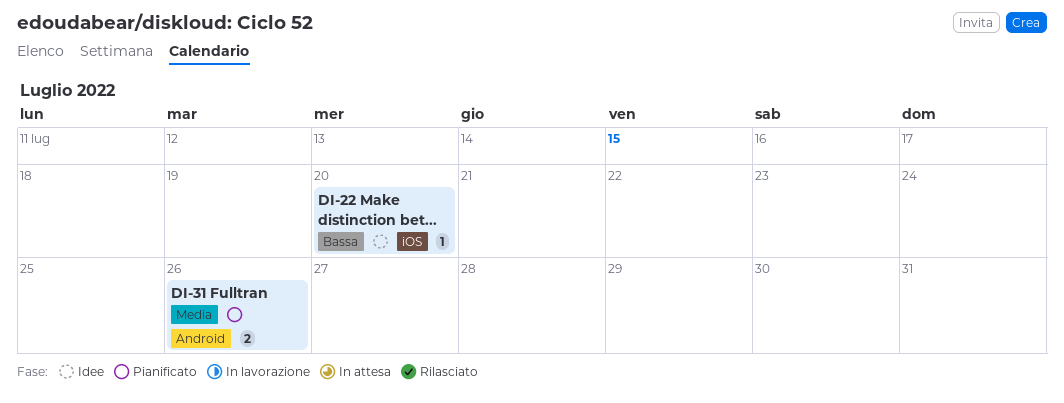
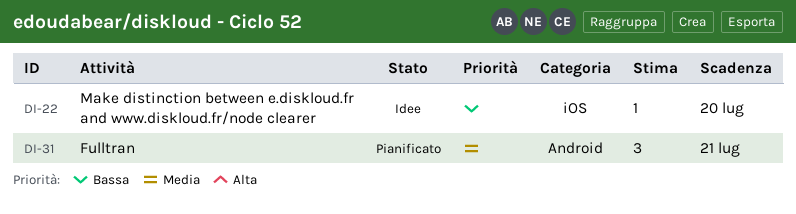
DI-31, estimate: 2 -> 3
DI-31, due: Jul 26 -> Jul 21

